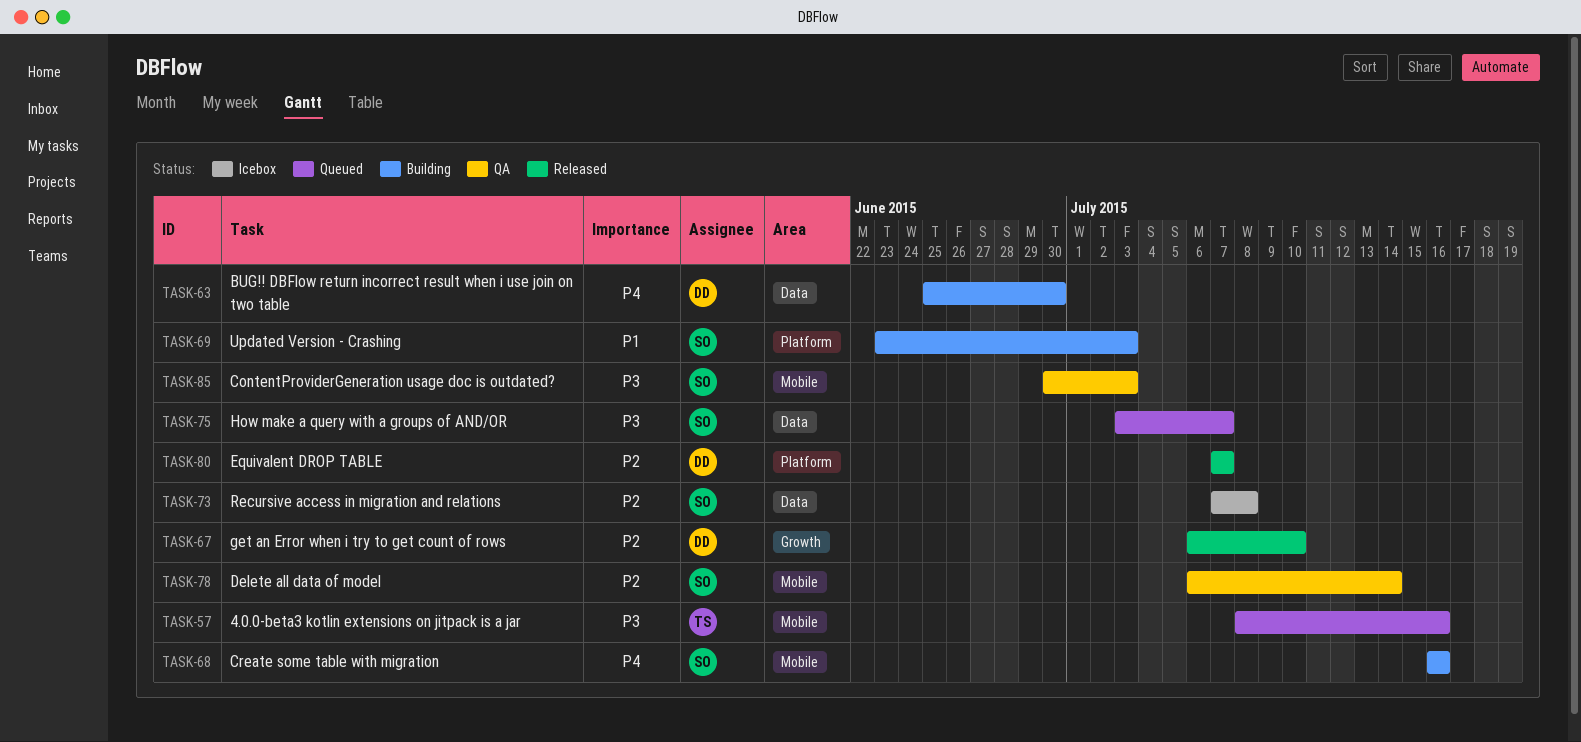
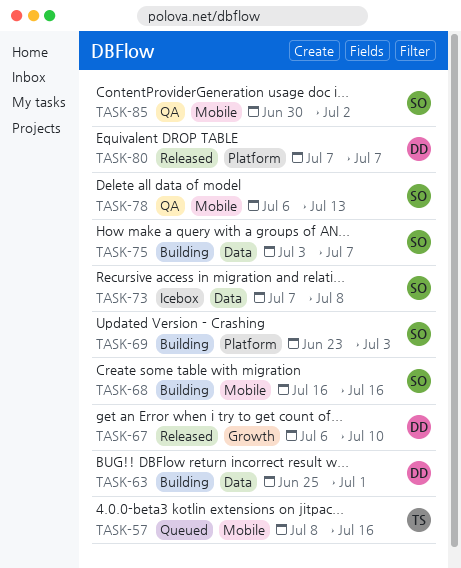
TASK-63, due: Jun 30 -> Jul 1
TASK-75, status: Queued -> Building
TASK-78, due: Jul 14 -> Jul 13
TASK-85, due: Jul 3 -> Jul 2

